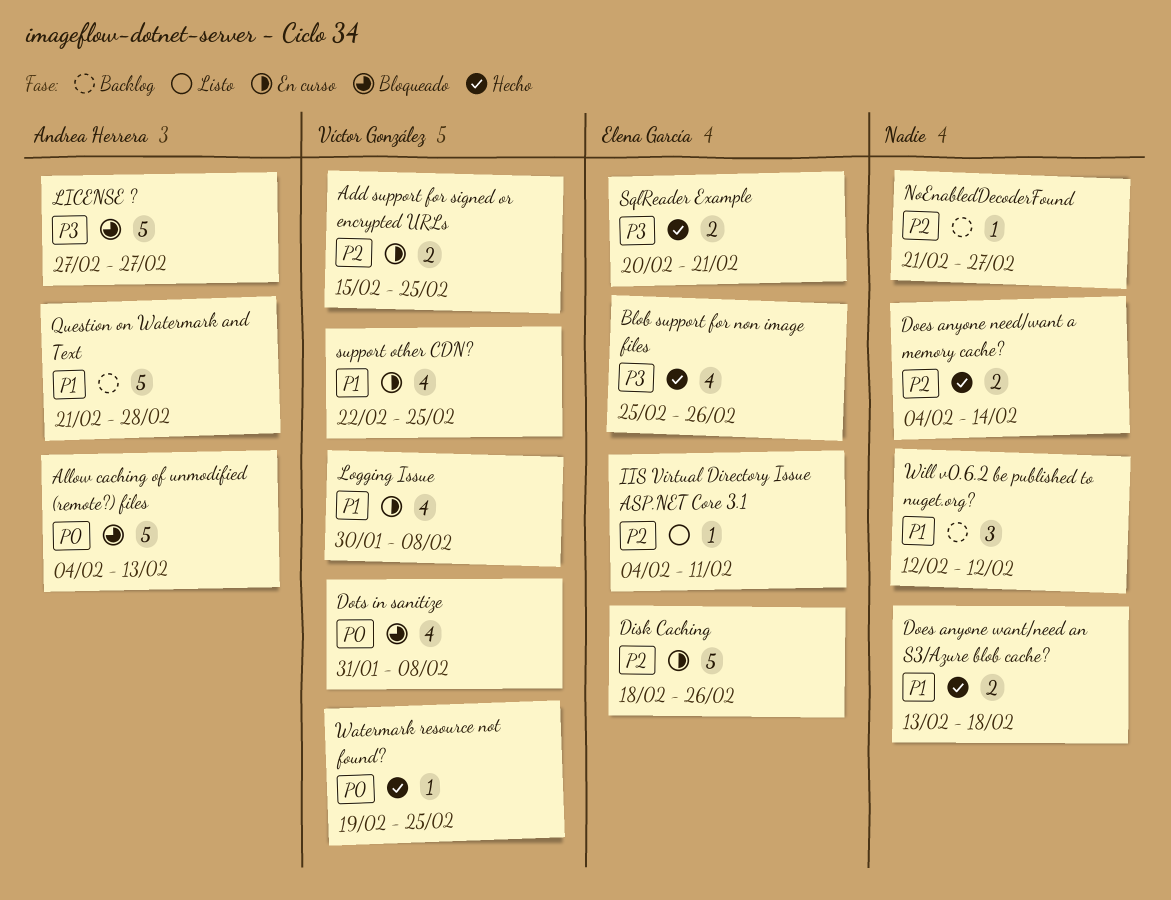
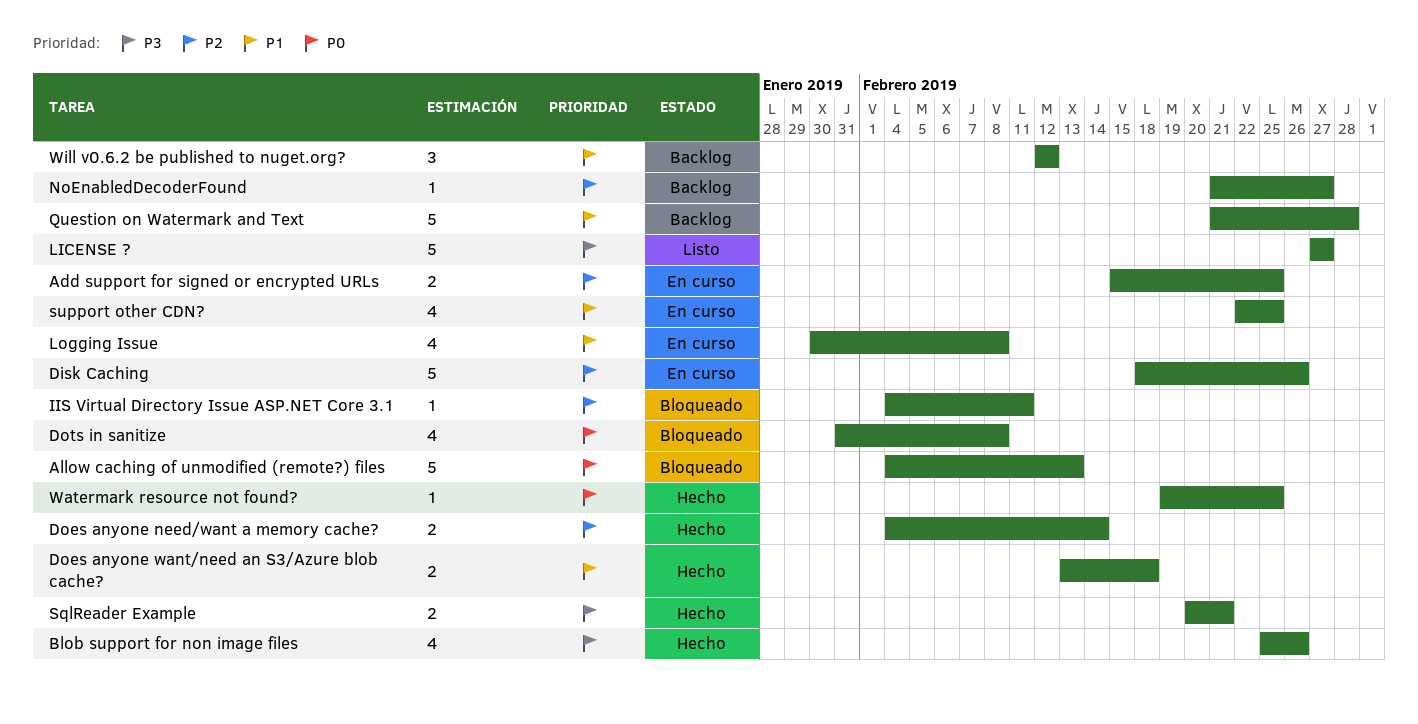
IIS Virtual Directory Issue ASP.NET Core 3.1, status: Listo -> Bloqueado
LICENSE ?, status: Bloqueado -> Listo

